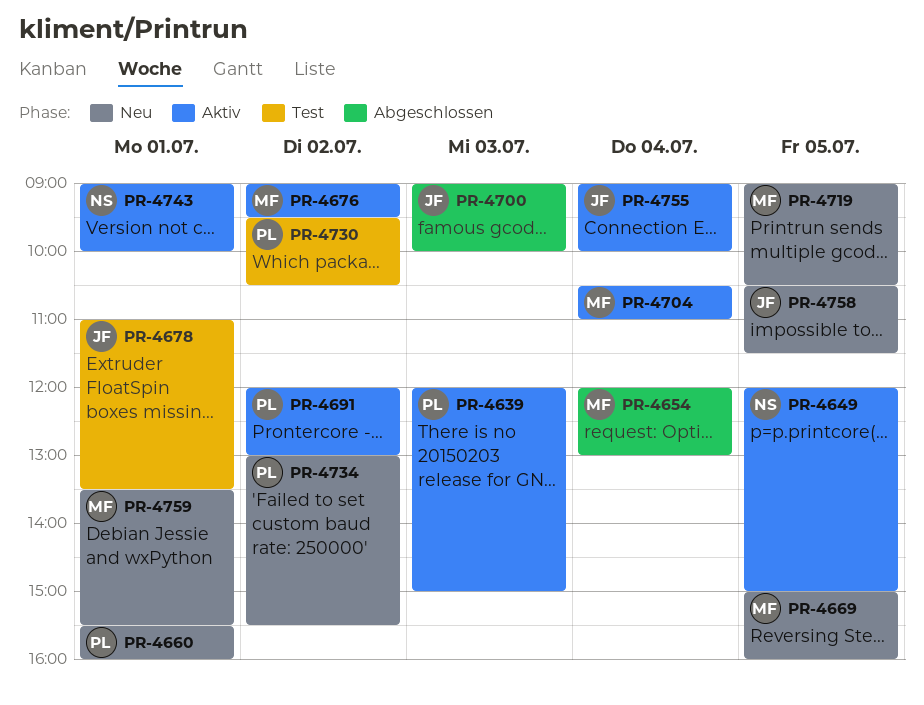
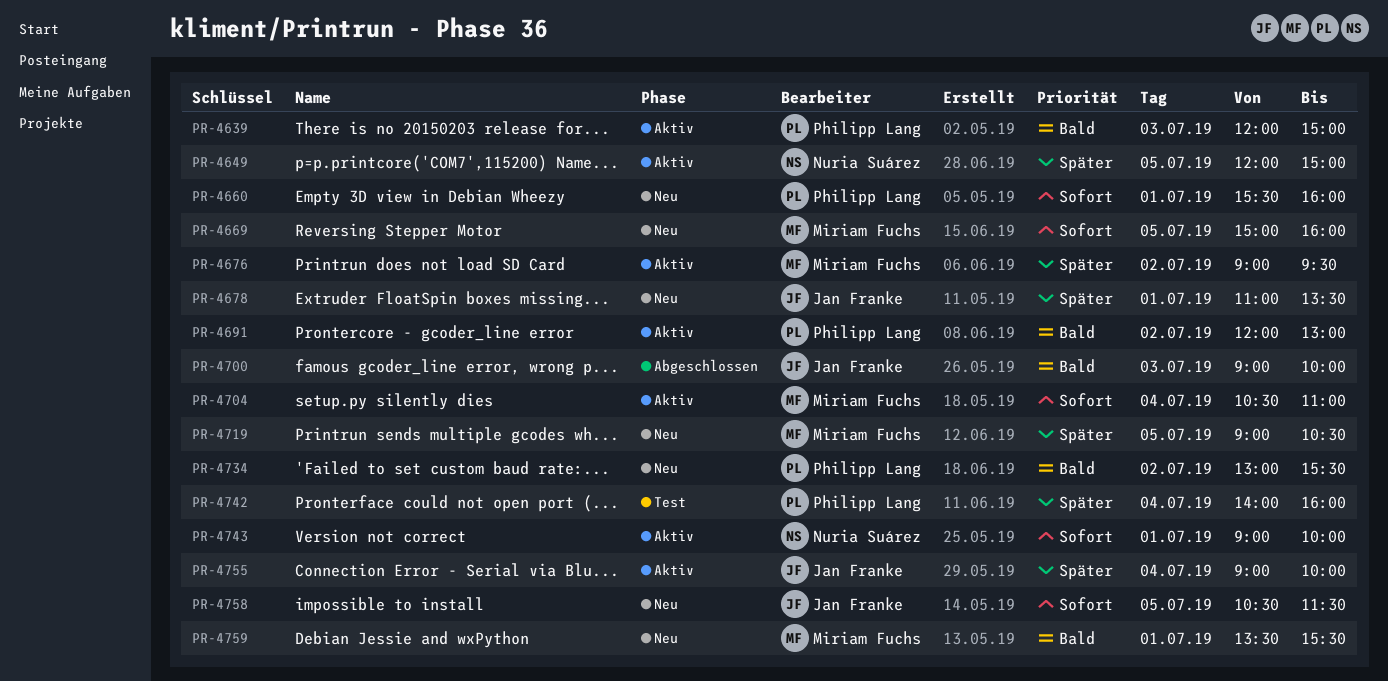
PR-4654: present -> none
PR-4678, status: Test -> Neu
PR-4730: present -> none
PR-4742: none -> present

